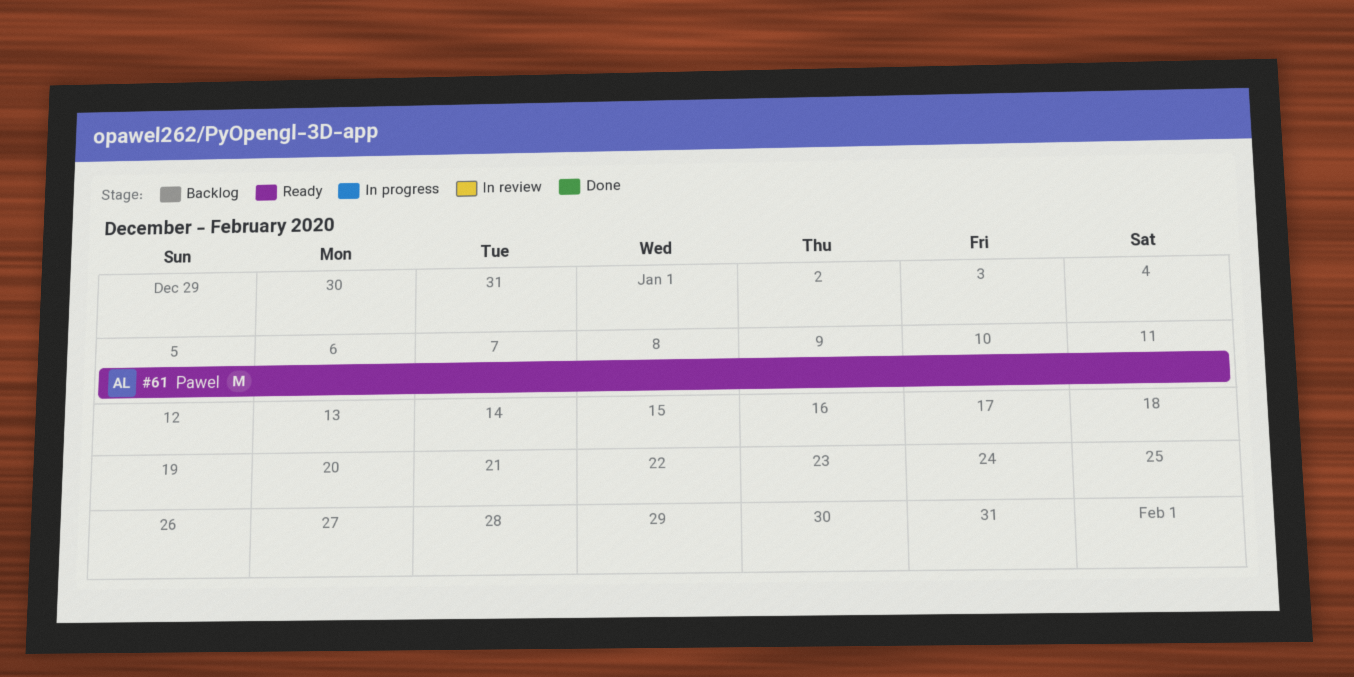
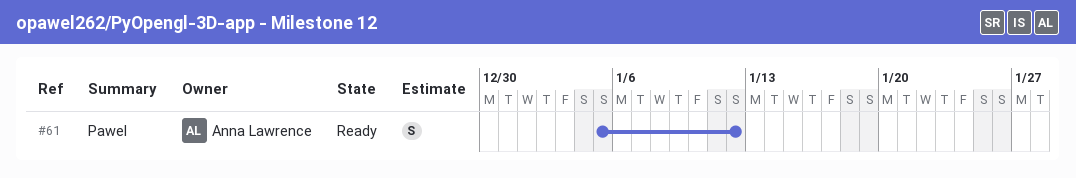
#61, estimate: M -> S
#61, due: Jan 11 -> Jan 12

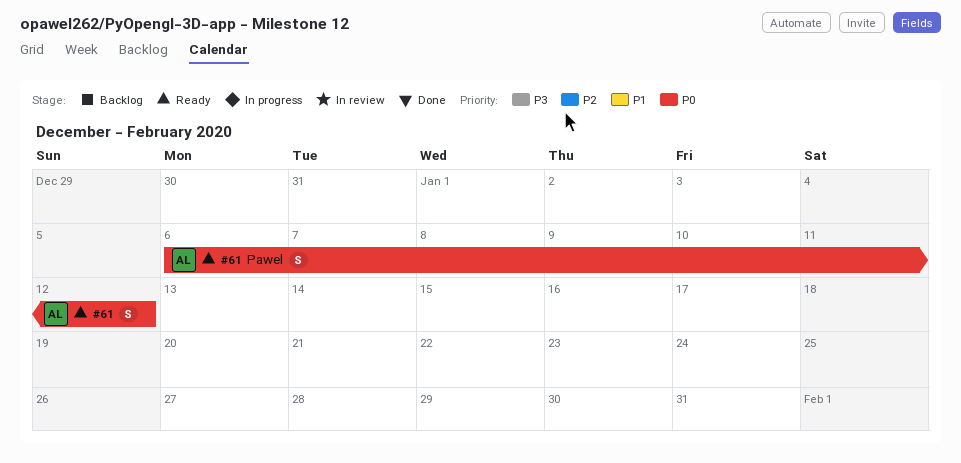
#61, start: Jan 5 -> Jan 6

